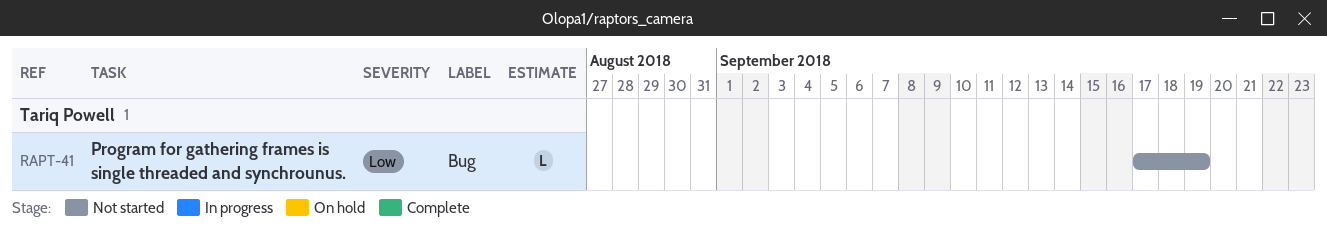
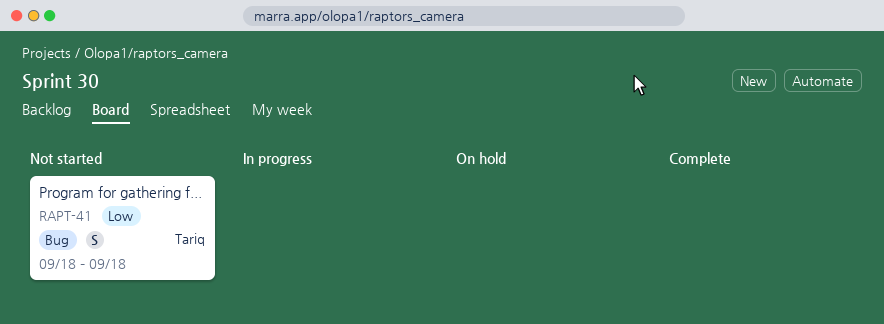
RAPT-41, estimate: L -> S
RAPT-41, start: Sep 17 -> Sep 18
RAPT-41, due: Sep 19 -> Sep 18

